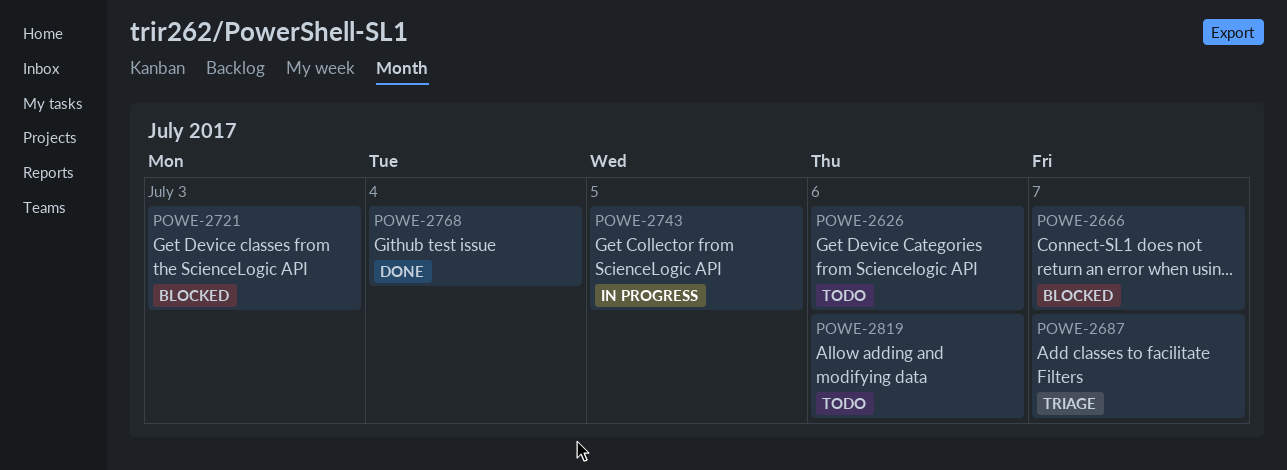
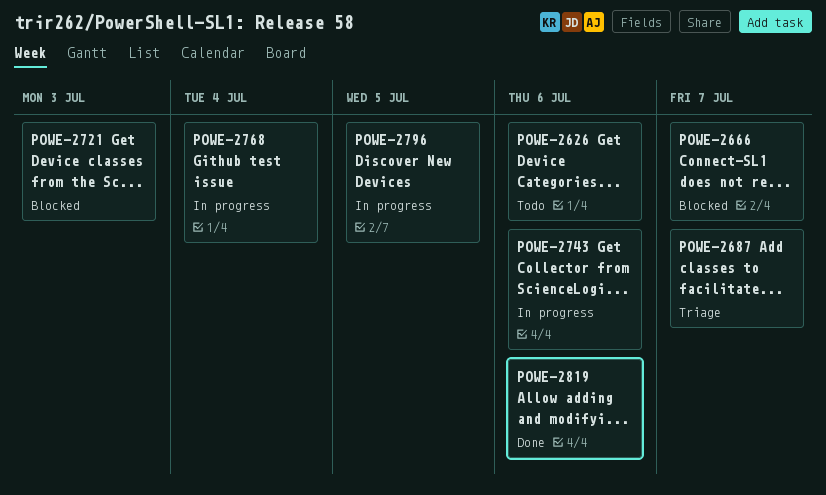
POWE-2743, due: Jul 5 -> Jul 6
POWE-2768, status: Done -> In progress
POWE-2796: none -> present
POWE-2819, status: Todo -> Done

